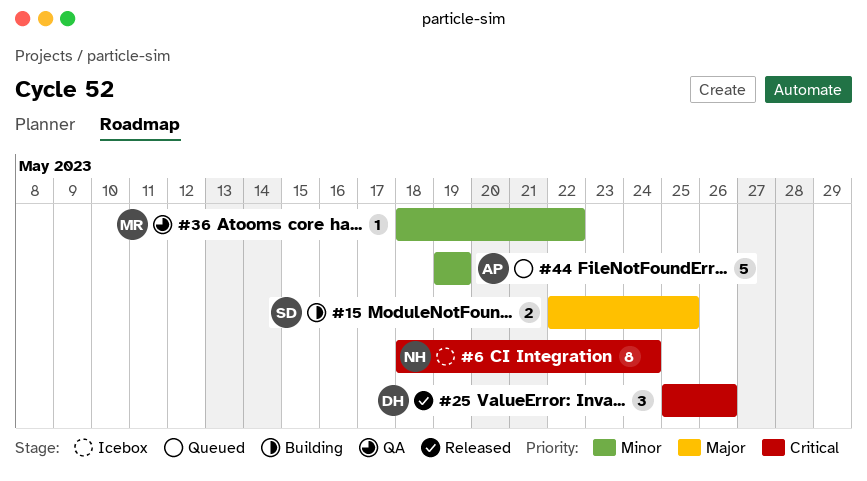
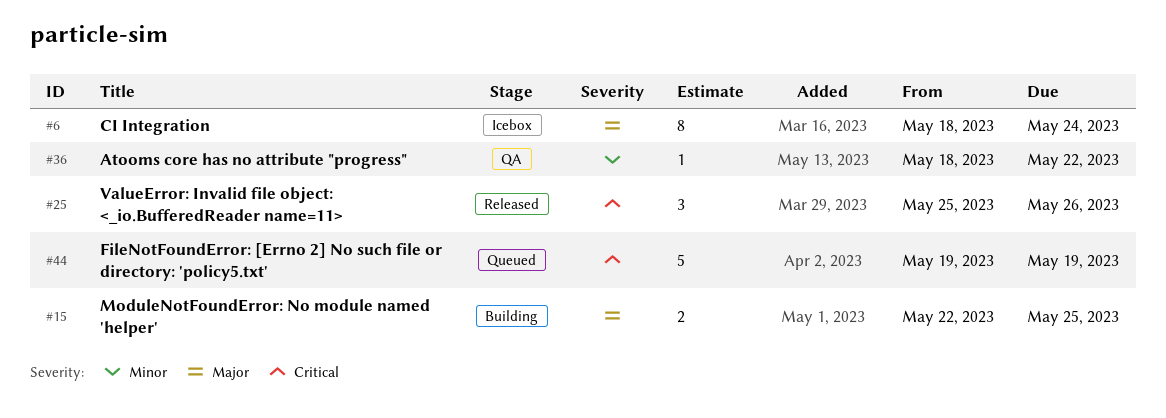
#6, priority: Critical -> Major
#44, priority: Minor -> Critical

